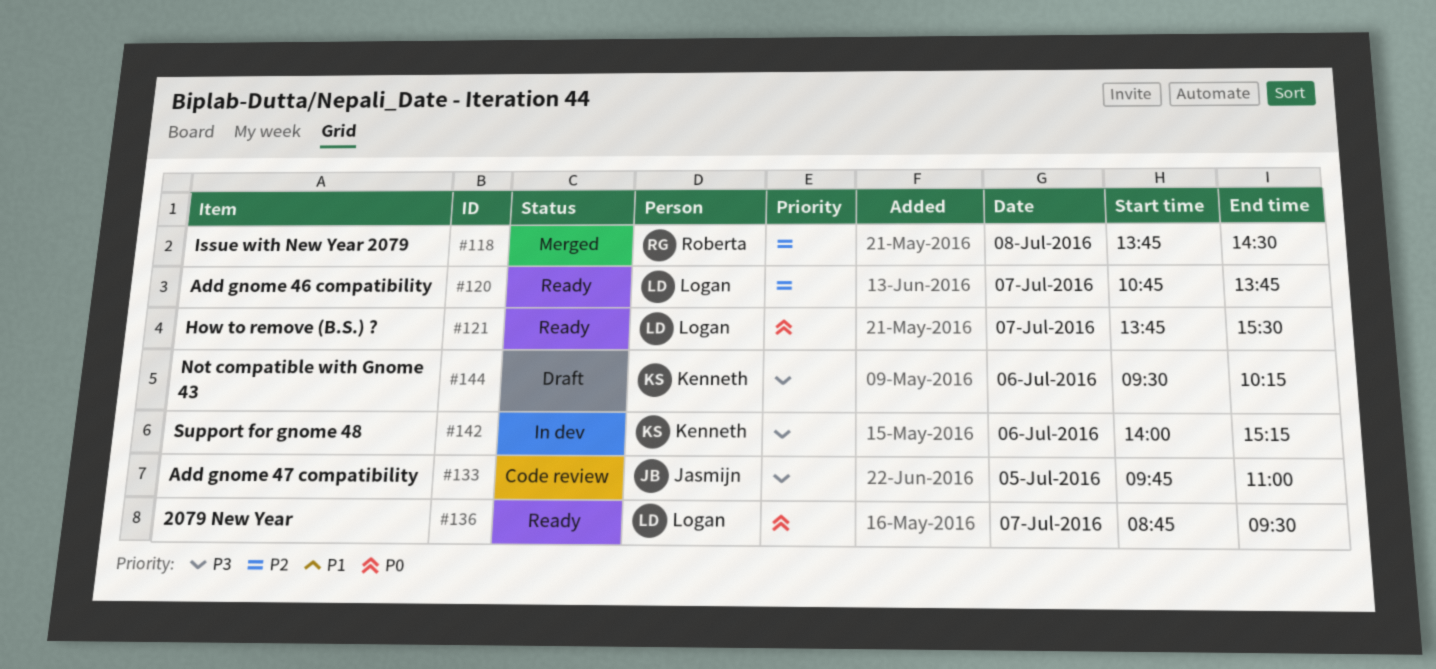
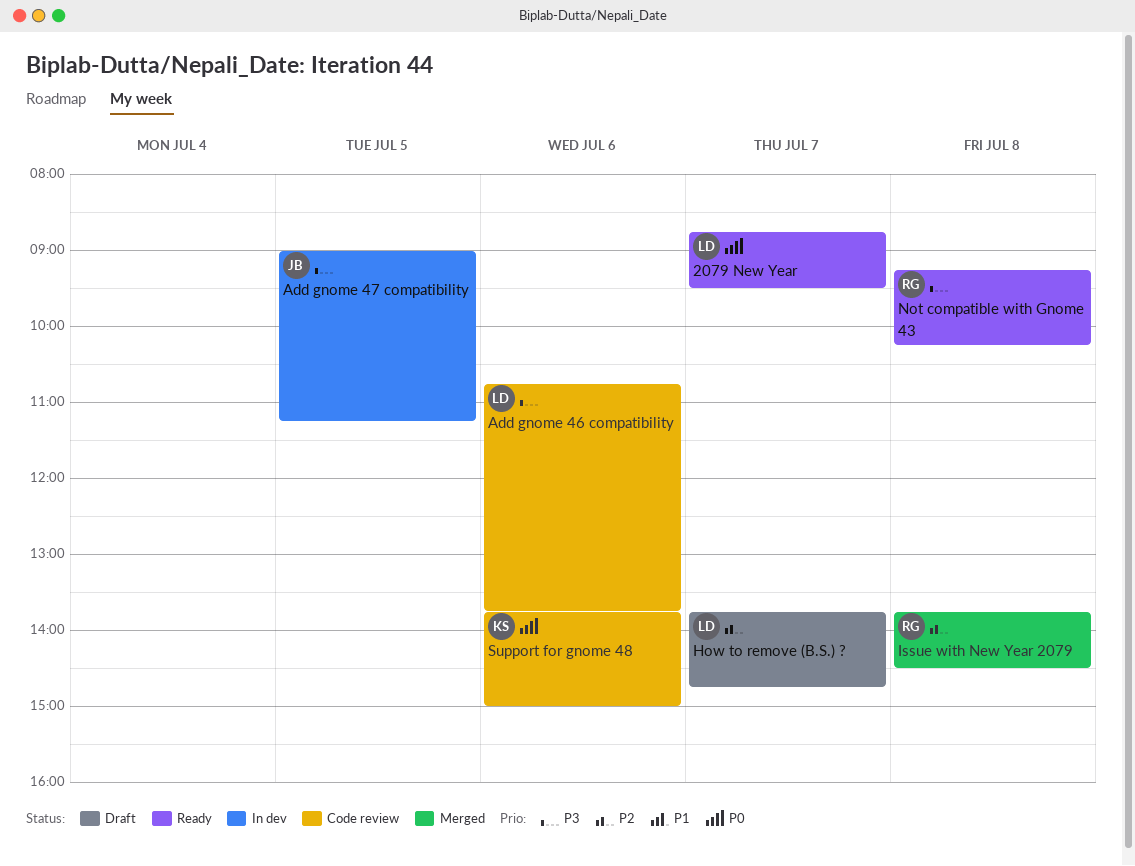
Add gnome 46 compatibility, status: Ready -> Code review
Add gnome 46 compatibility, priority: P2 -> P3
Add gnome 46 compatibility, day: Jul 7 -> Jul 6
Add gnome 47 compatibility, status: Code review -> In dev
Add gnome 47 compatibility, begins: 09:45 -> 09:00
Add gnome 47 compatibility, ends: 11:00 -> 11:15
How to remove (B.S.) ?, status: Ready -> Draft
How to remove (B.S.) ?, priority: P0 -> P2
How to remove (B.S.) ?, ends: 15:30 -> 14:45
Not compatible with Gnome 43, status: Draft -> Ready
Not compatible with Gnome 43, owner: Kenneth -> Roberta
Not compatible with Gnome 43, day: Jul 6 -> Jul 8
Not compatible with Gnome 43, begins: 09:30 -> 09:15
Support for gnome 48, status: In dev -> Code review
Support for gnome 48, priority: P3 -> P0
Support for gnome 48, begins: 14:00 -> 13:45
Support for gnome 48, ends: 15:15 -> 15:00

